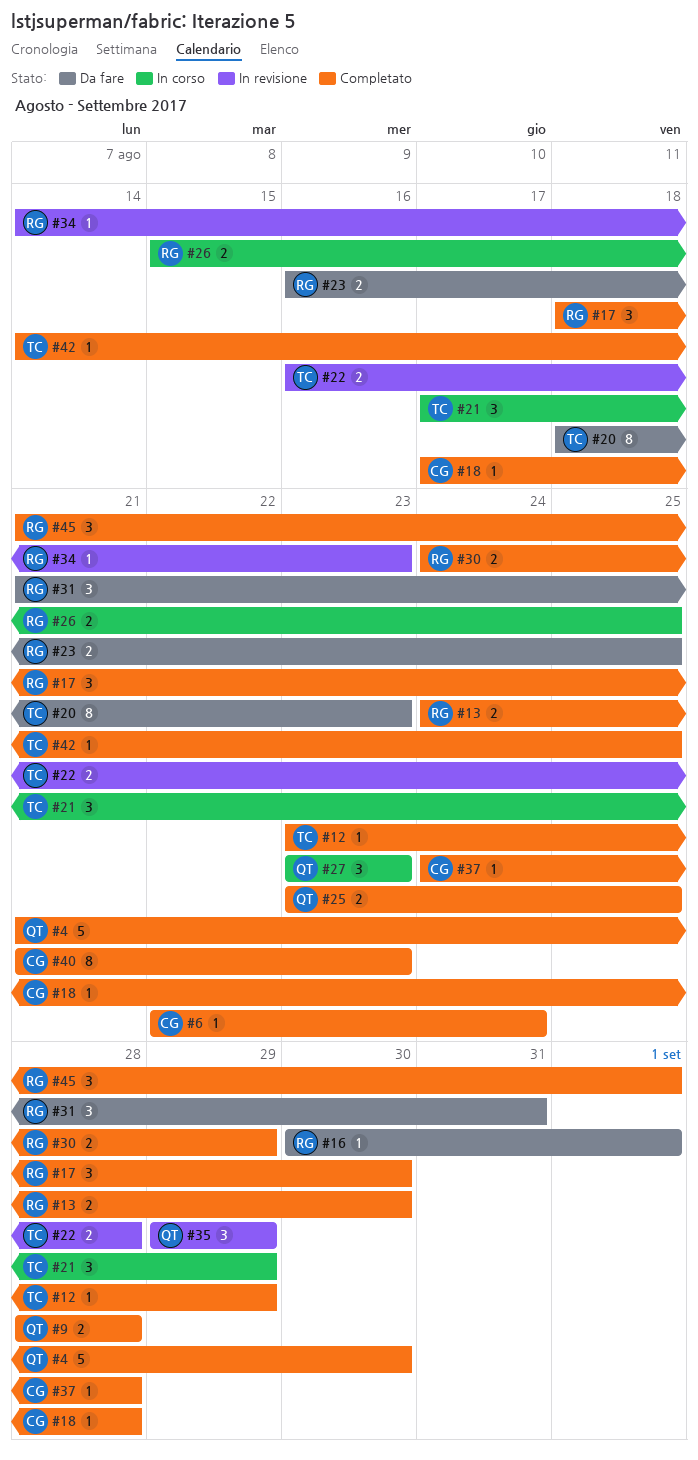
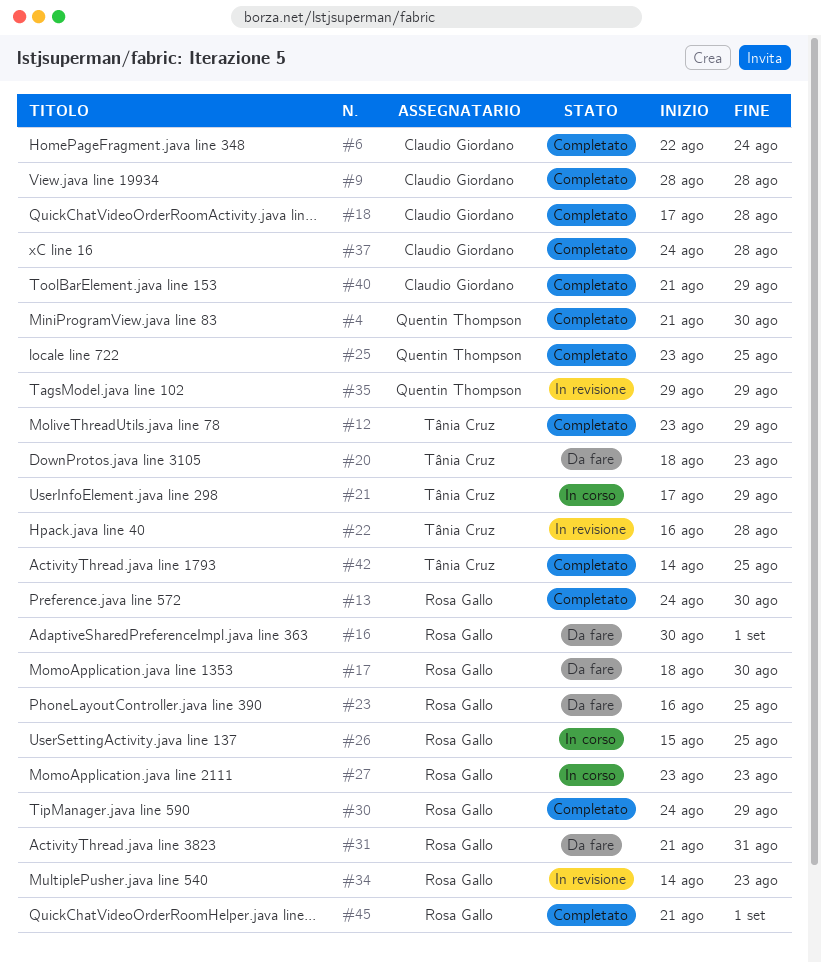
#9, owner: Quentin Thompson -> Claudio Giordano
#17, status: Completato -> Da fare
#27, owner: Quentin Thompson -> Rosa Gallo
#40, due: Aug 23 -> Aug 29

